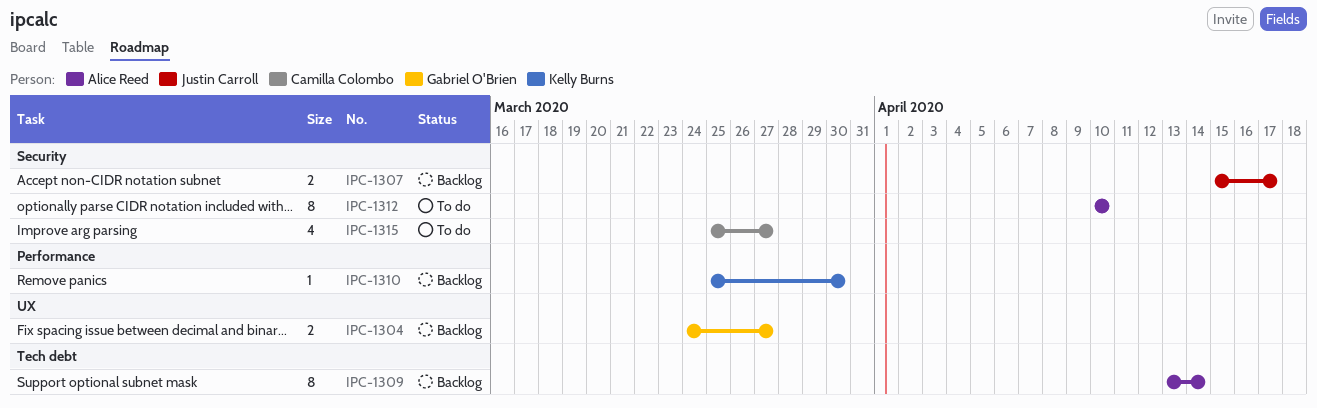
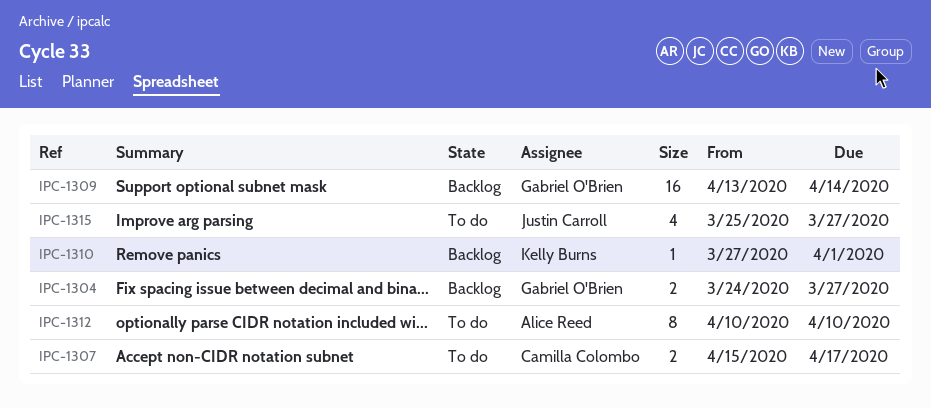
IPC-1307, status: Backlog -> To do
IPC-1307, owner: Justin Carroll -> Camilla Colombo
IPC-1309, owner: Alice Reed -> Gabriel O'Brien
IPC-1309, estimate: 8 -> 16
IPC-1310, start: Mar 25 -> Mar 27
IPC-1310, due: Mar 30 -> Apr 1
IPC-1315, owner: Camilla Colombo -> Justin Carroll

